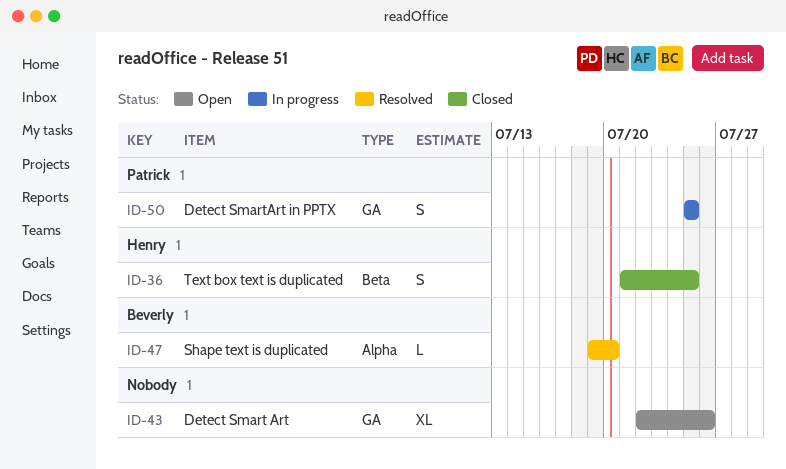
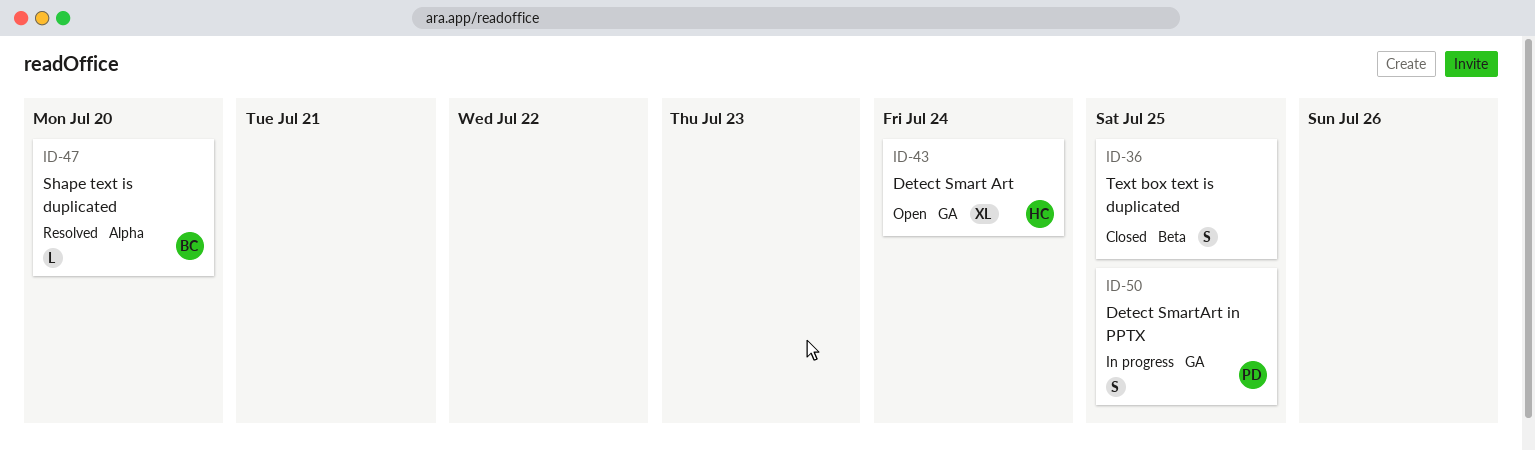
ID-36, owner: Henry -> none
ID-43, owner: none -> Henry
ID-43, due: Jul 26 -> Jul 24

